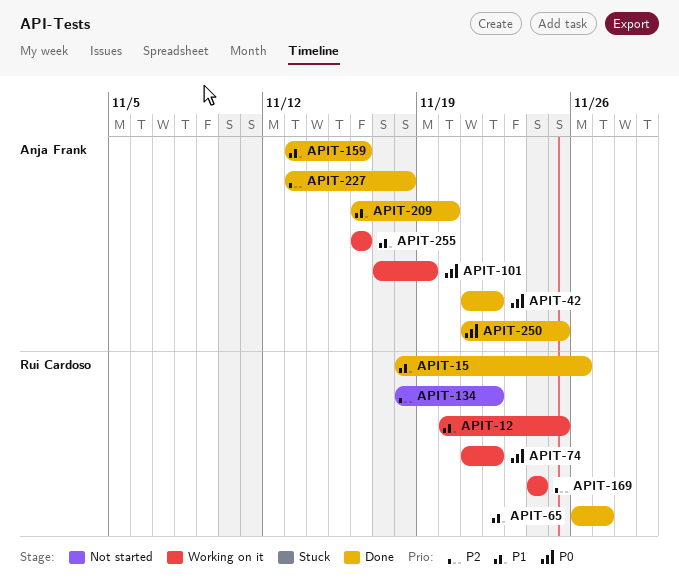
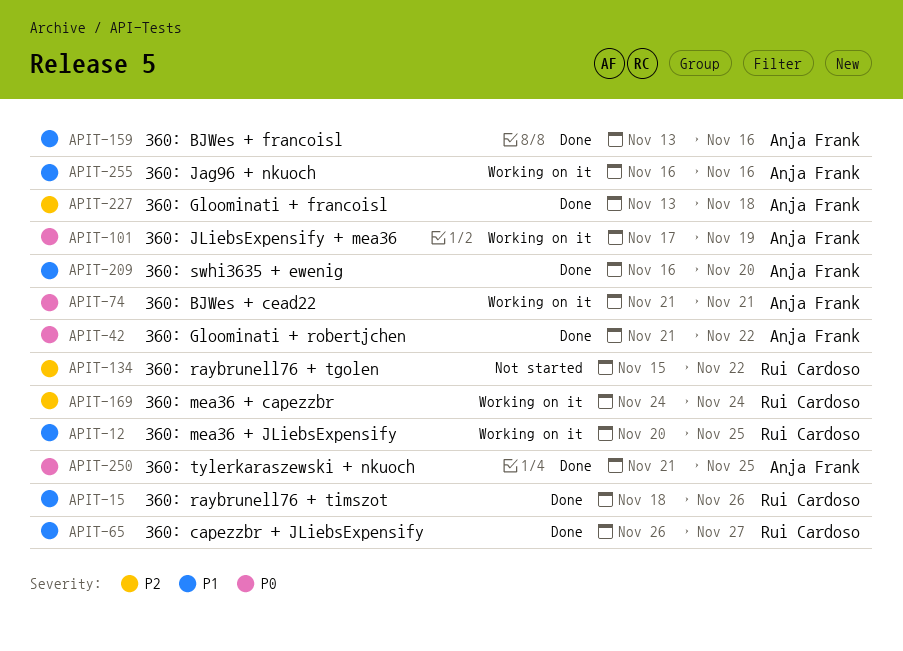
APIT-74, owner: Rui Cardoso -> Anja Frank
APIT-74, due: Nov 22 -> Nov 21
APIT-134, start: Nov 18 -> Nov 15

